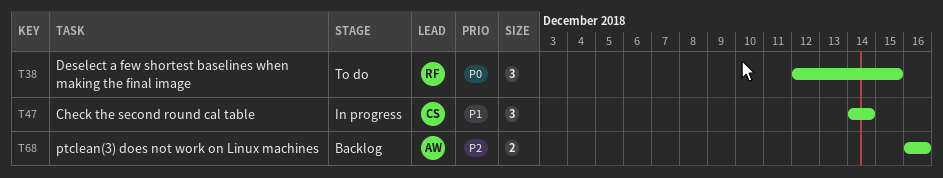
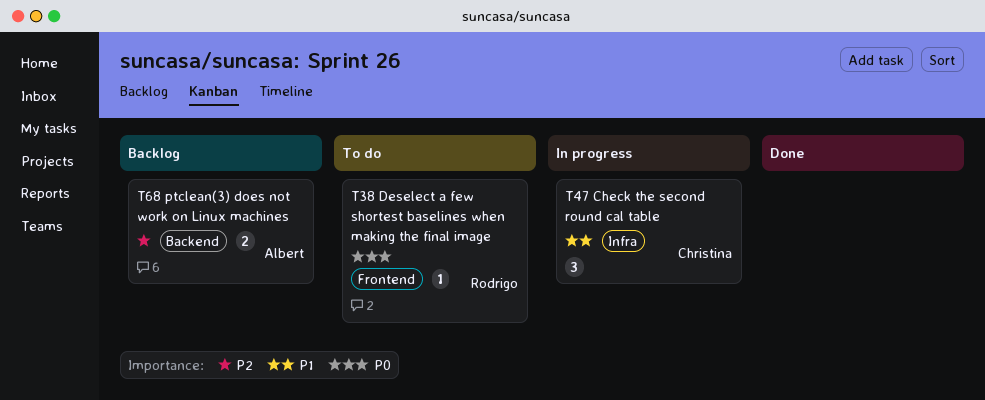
T38, estimate: 3 -> 1

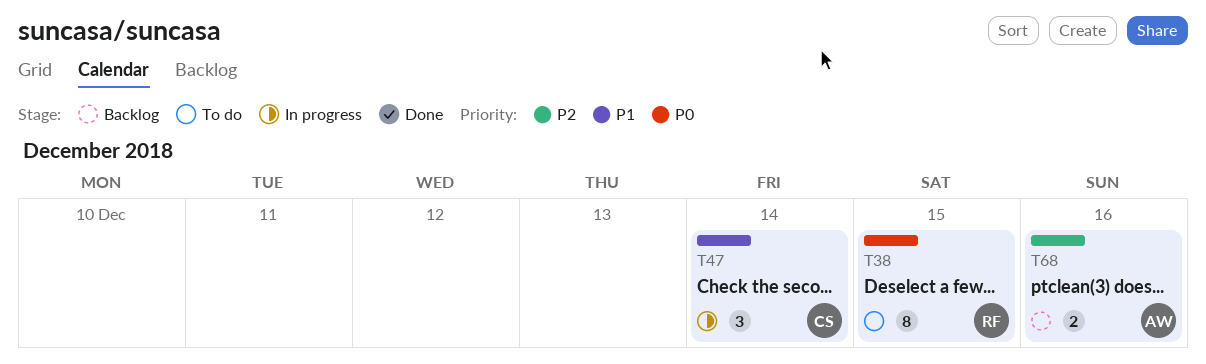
T38, estimate: 1 -> 8

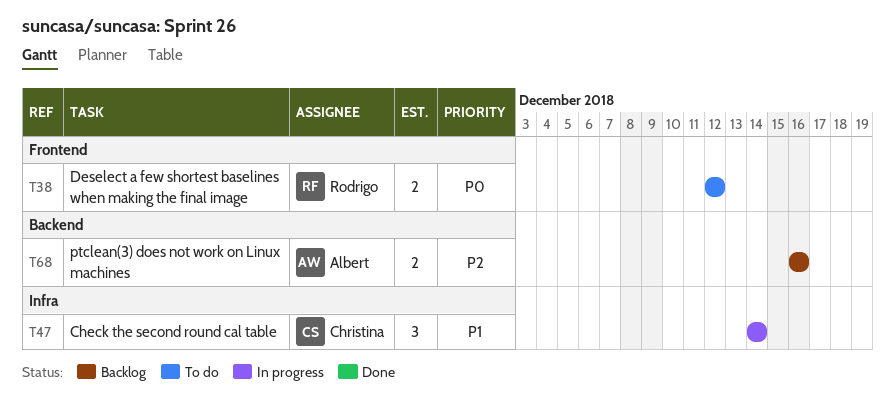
T38, estimate: 8 -> 2
T38, due: Dec 15 -> Dec 12

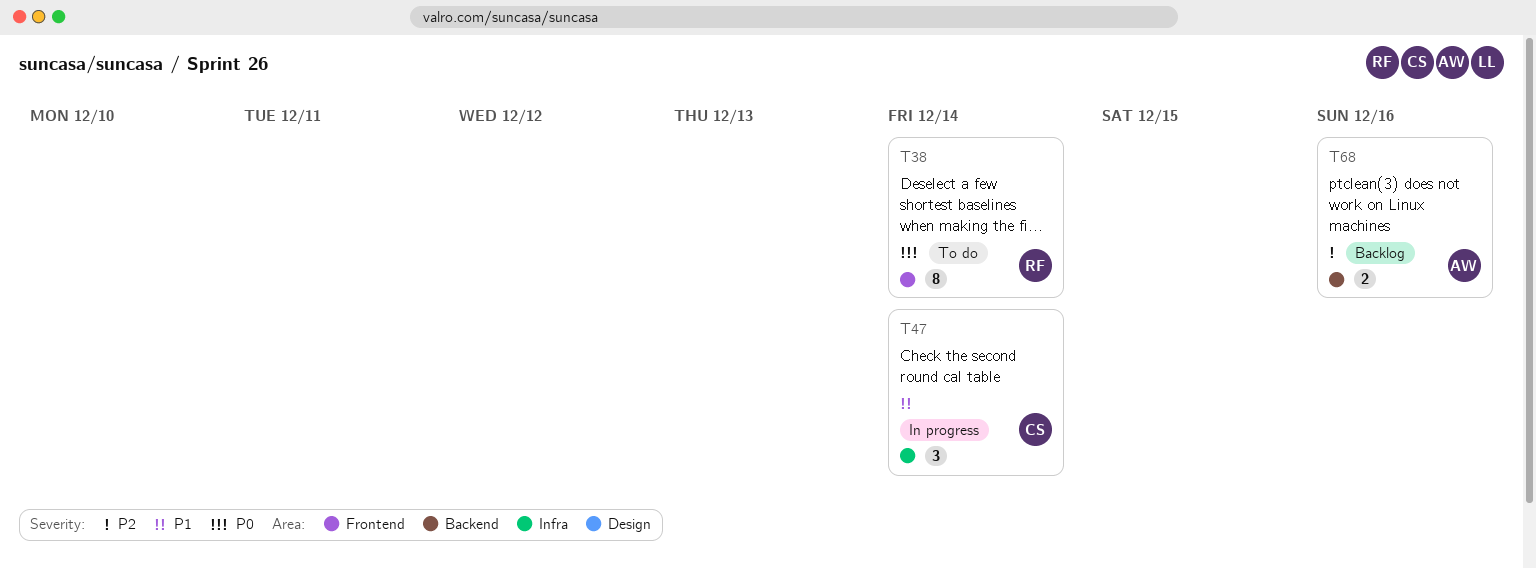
T38, estimate: 2 -> 8
T38, due: Dec 12 -> Dec 14

